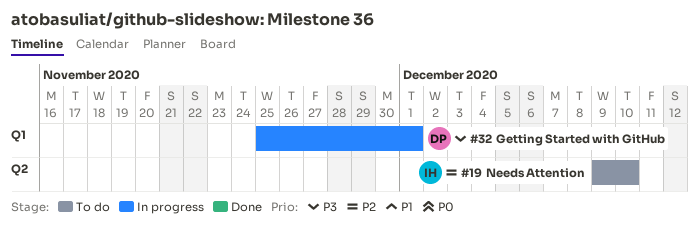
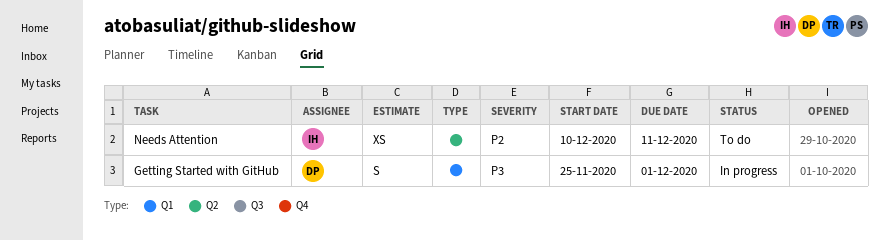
Needs Attention, start: Dec 9 -> Dec 10
Needs Attention, due: Dec 10 -> Dec 11

